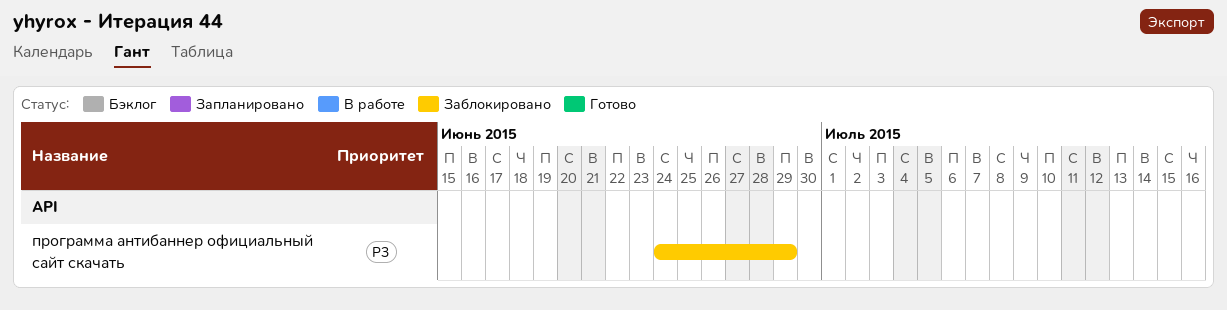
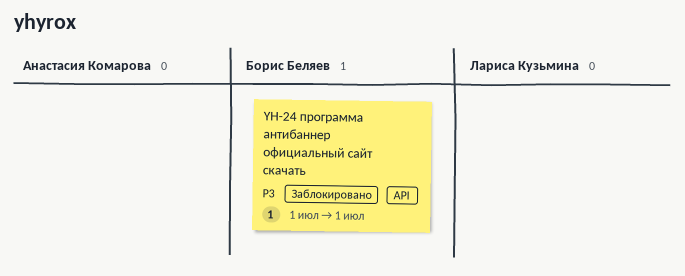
программа антибаннер официальный сайт скачать, start: Jun 24 -> Jul 1
программа антибаннер официальный сайт скачать, due: Jun 29 -> Jul 1

